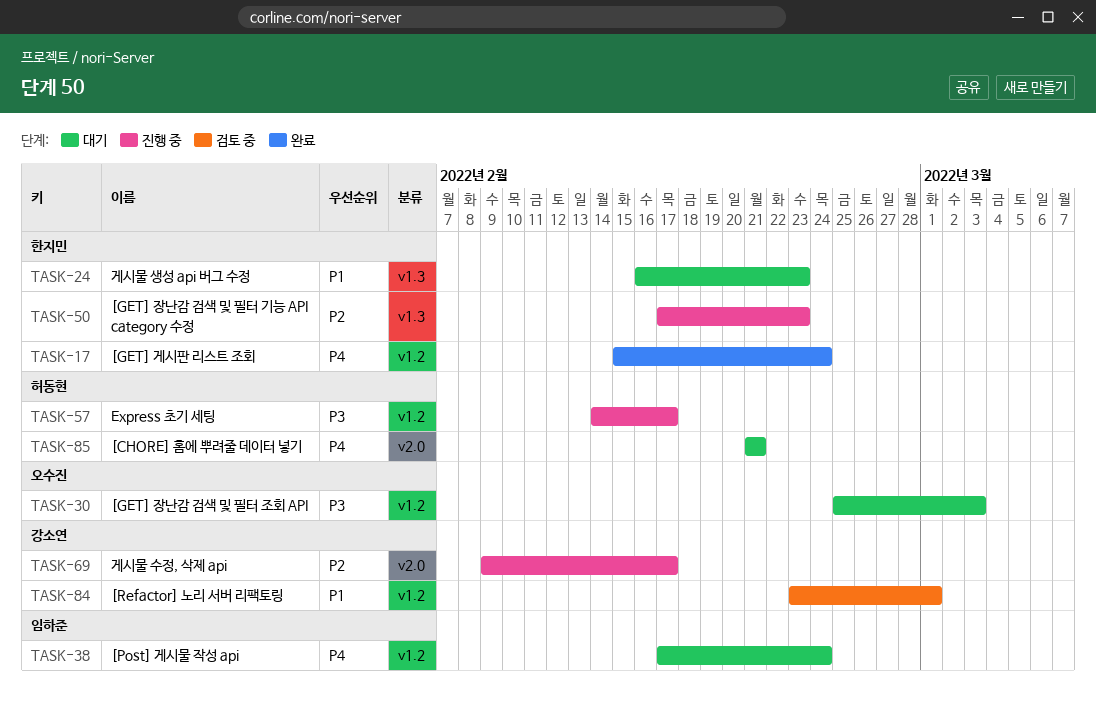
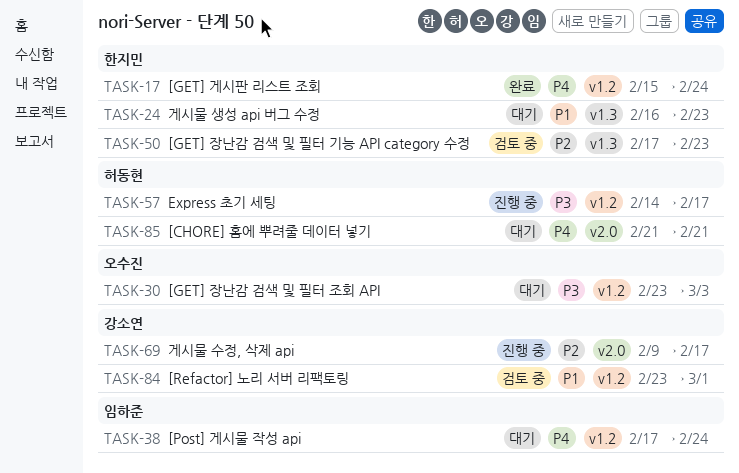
TASK-30, start: Feb 25 -> Feb 23
TASK-50, status: 진행 중 -> 검토 중

